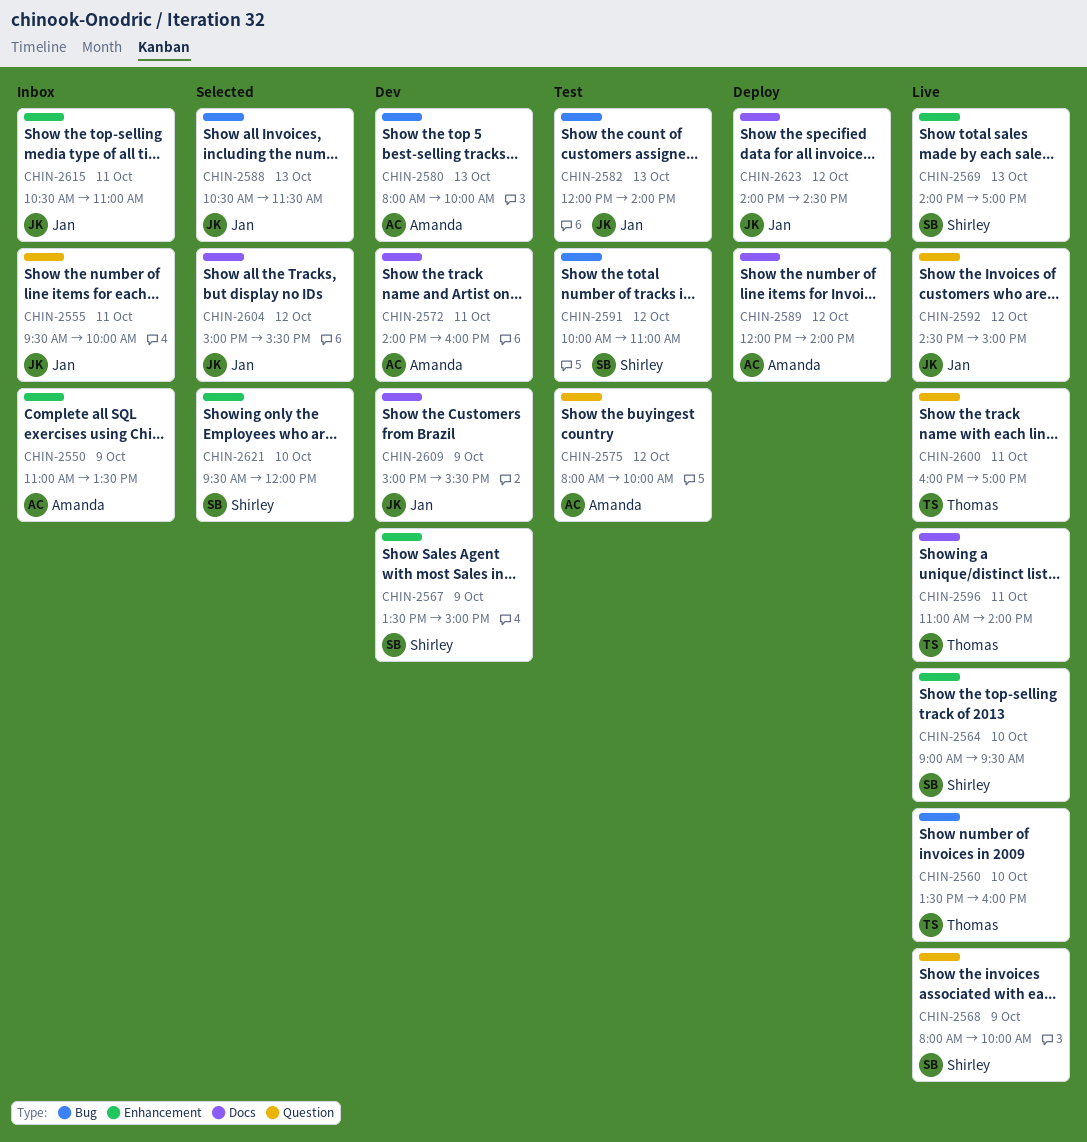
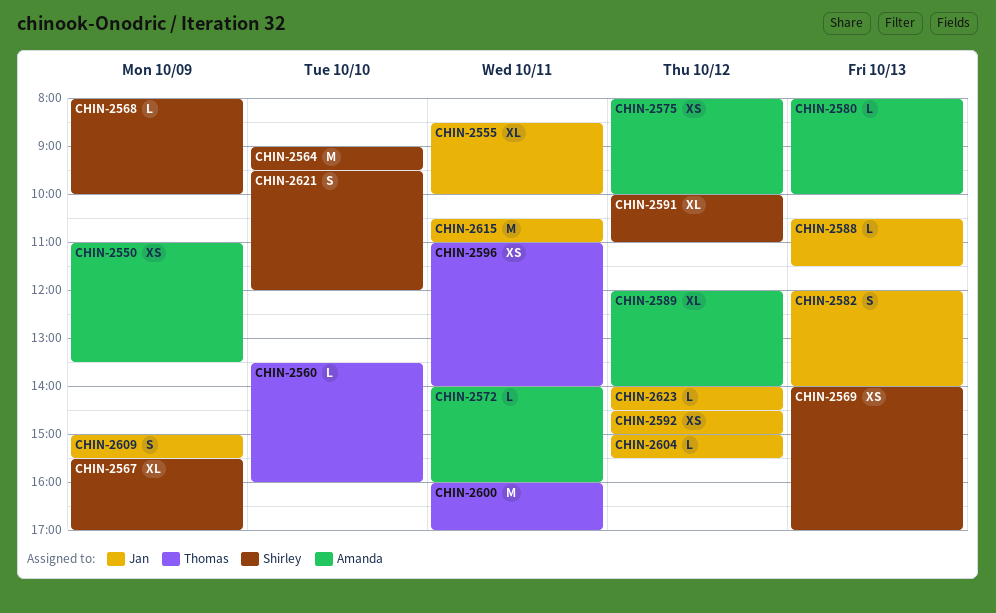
CHIN-2555, begins: 09:30 -> 08:30
CHIN-2567, begins: 13:30 -> 15:30
CHIN-2567, ends: 15:00 -> 17:00

